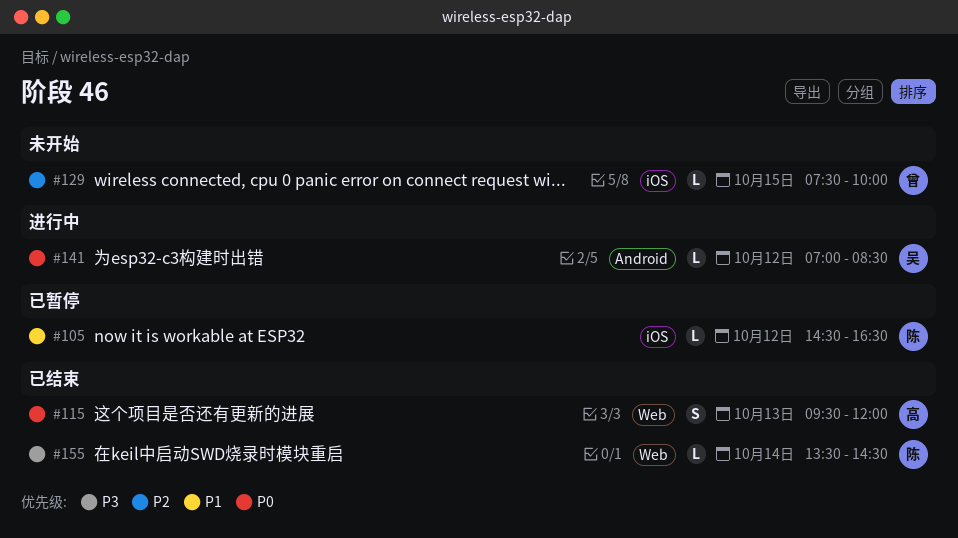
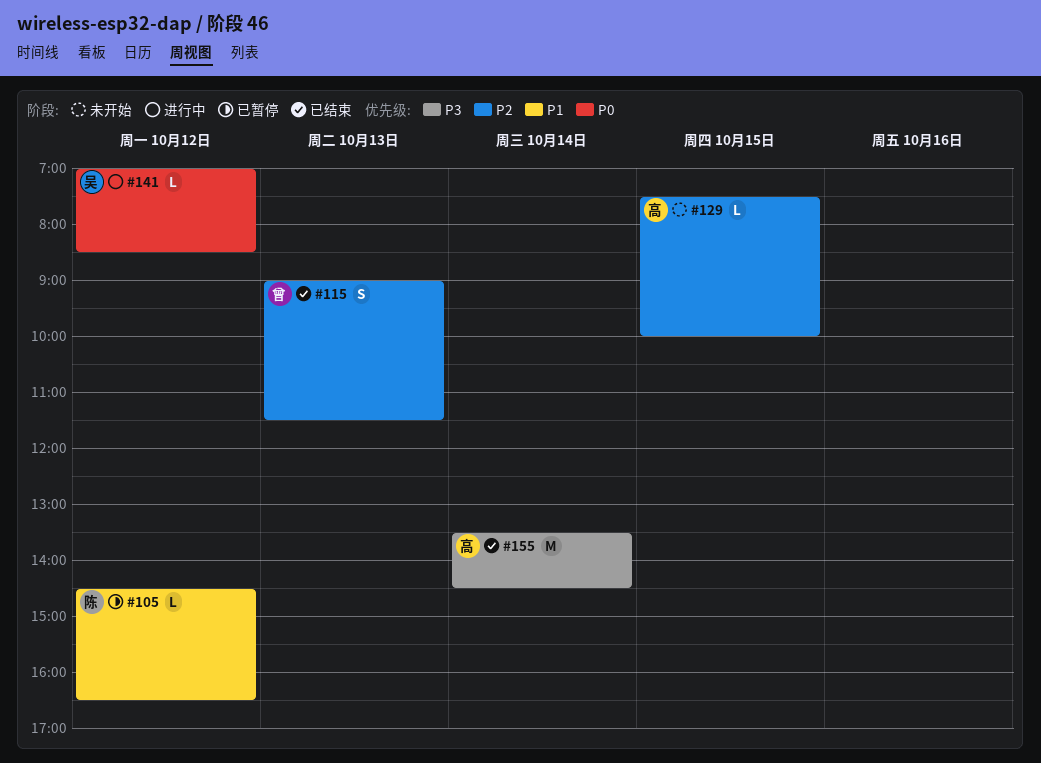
#115, owner: 高 -> 曾
#115, priority: P0 -> P2
#115, begins: 09:30 -> 09:00
#115, ends: 12:00 -> 11:30
#129, owner: 曾 -> 高
#155, owner: 陈 -> 高
#155, estimate: L -> M

